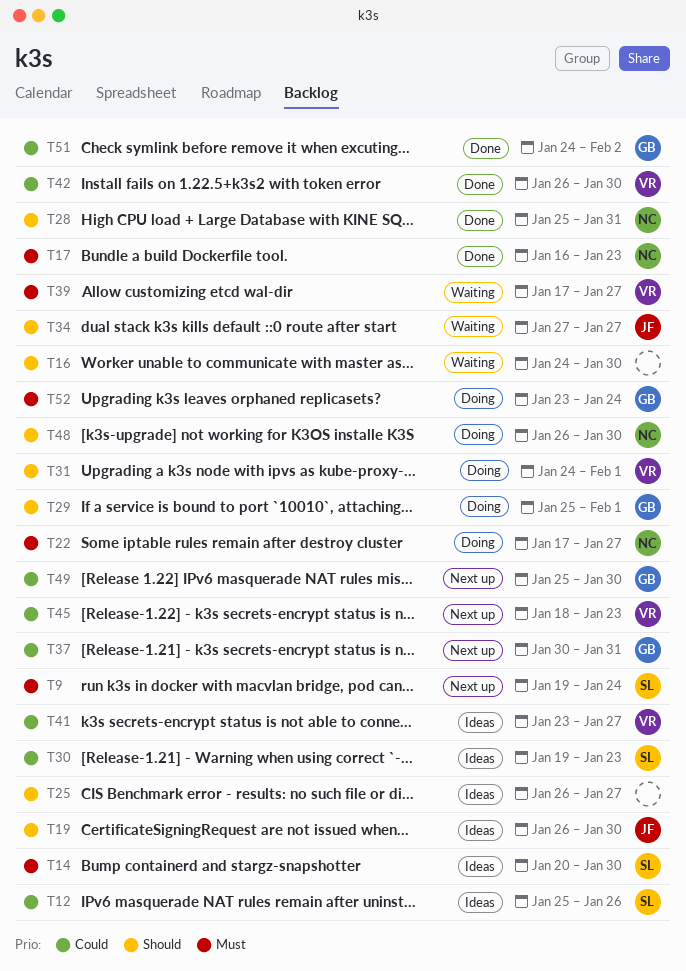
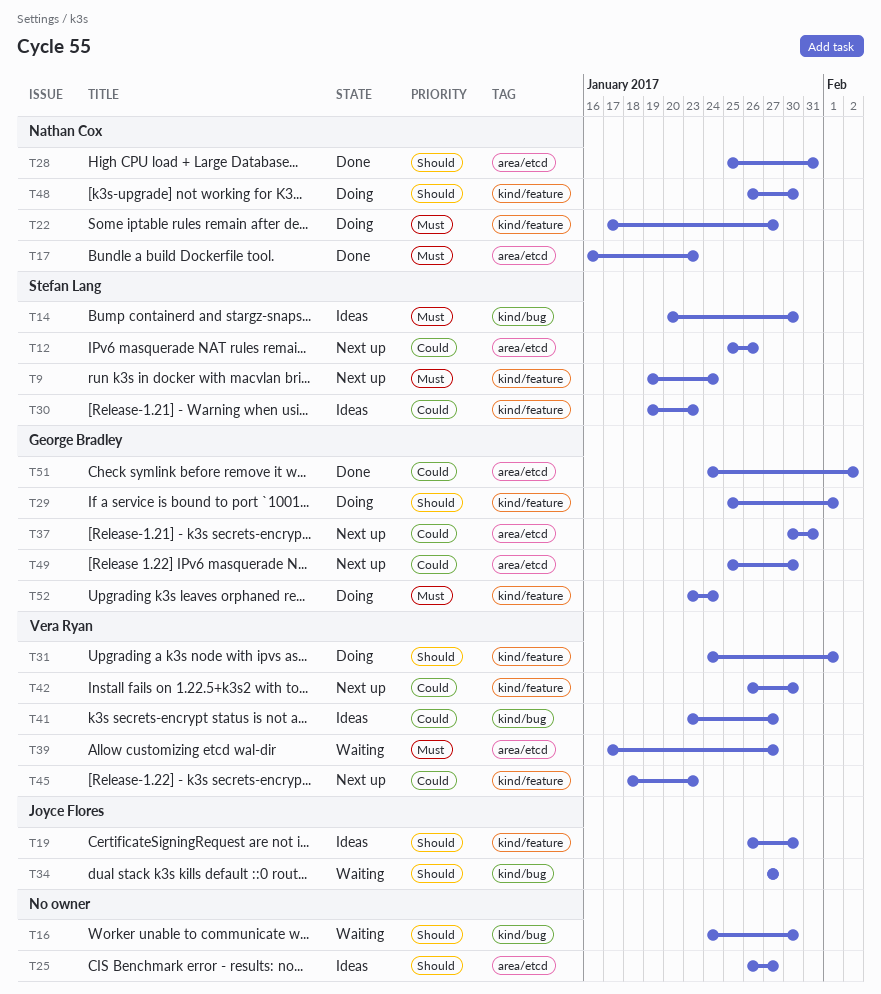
T12, status: Ideas -> Next up
T42, status: Done -> Next up

